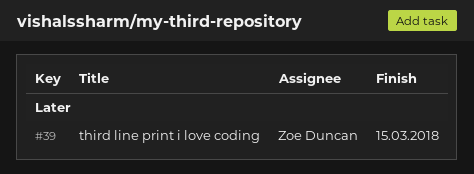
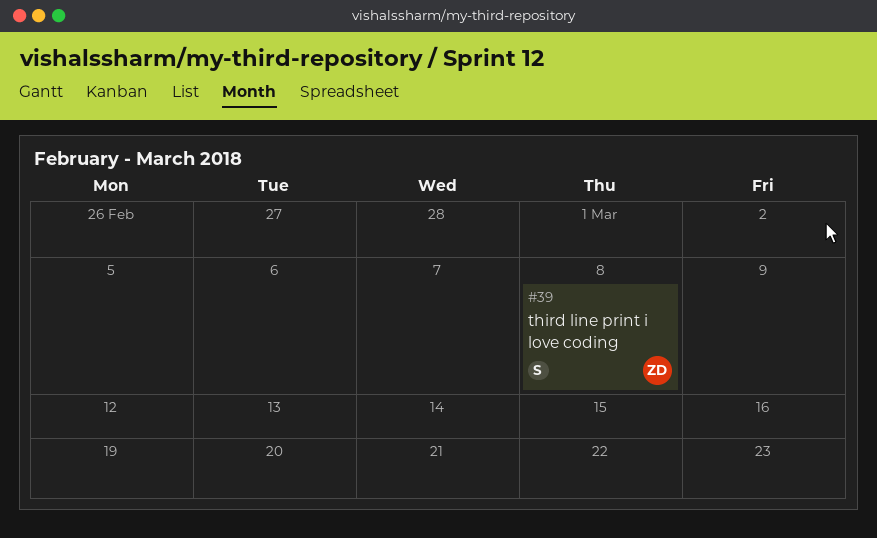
#39, due: Mar 15 -> Mar 8

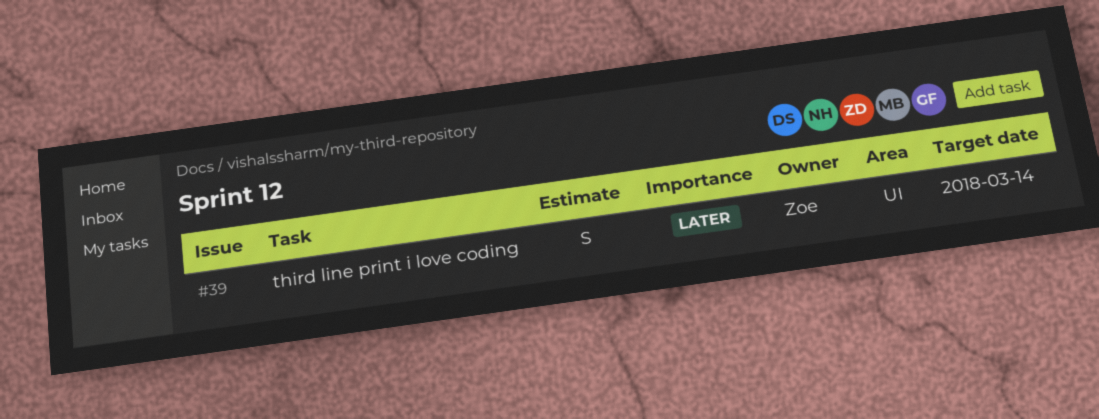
#39, due: Mar 8 -> Mar 14

